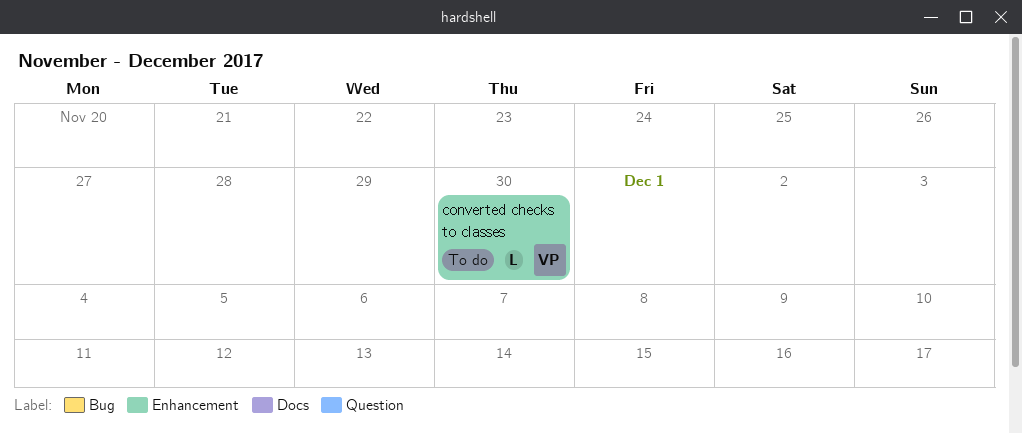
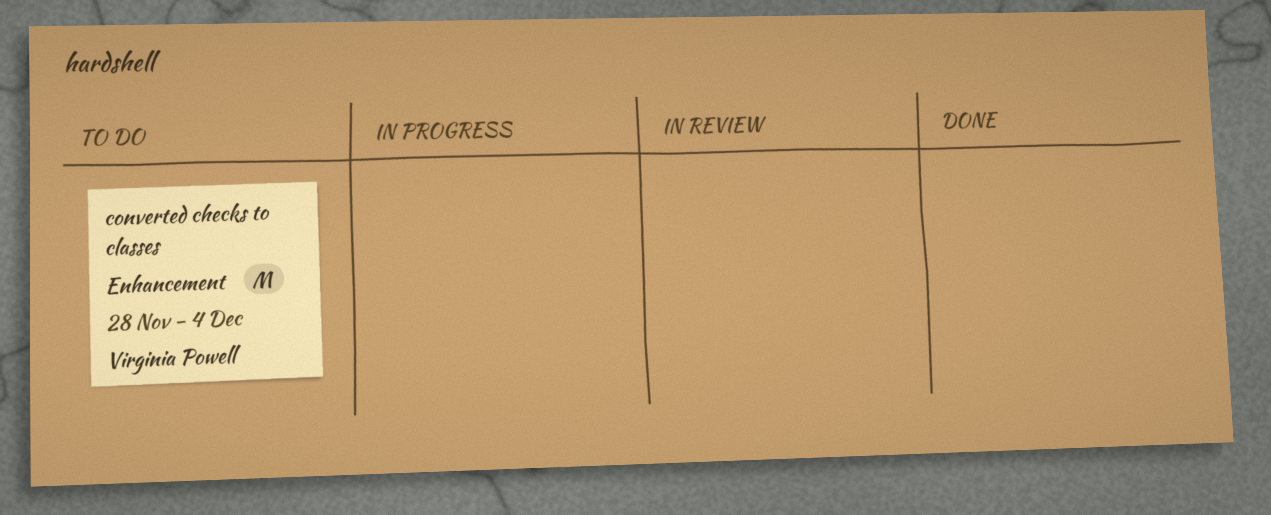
converted checks to classes, estimate: L -> M
converted checks to classes, due: Nov 30 -> Dec 4

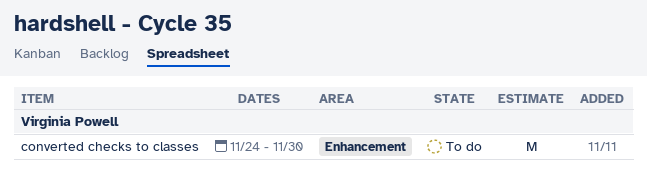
converted checks to classes, start: Nov 28 -> Nov 24
converted checks to classes, due: Dec 4 -> Nov 30

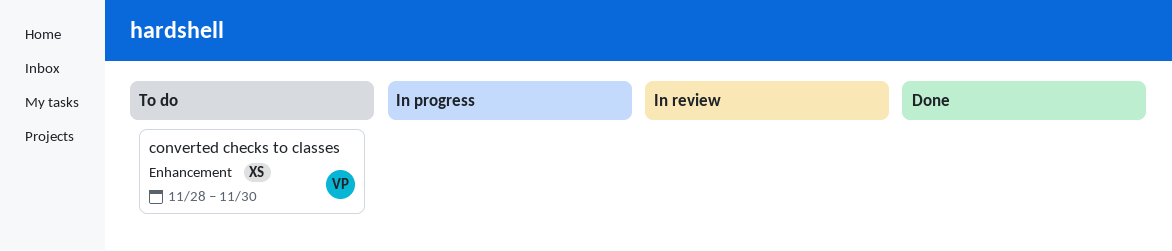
converted checks to classes, estimate: M -> XS
converted checks to classes, start: Nov 24 -> Nov 28

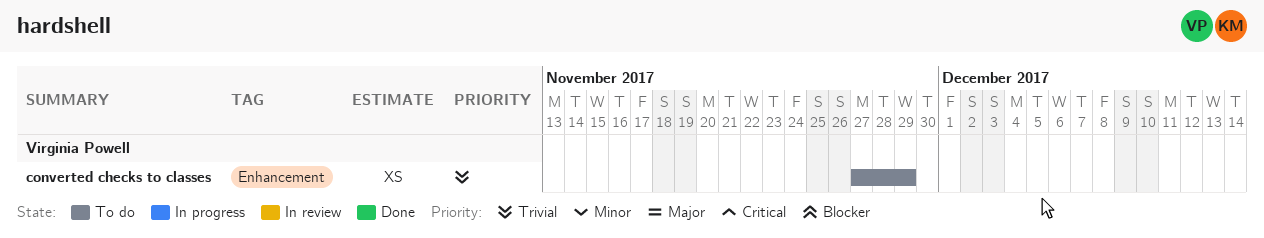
converted checks to classes, start: Nov 28 -> Nov 27
converted checks to classes, due: Nov 30 -> Nov 29

